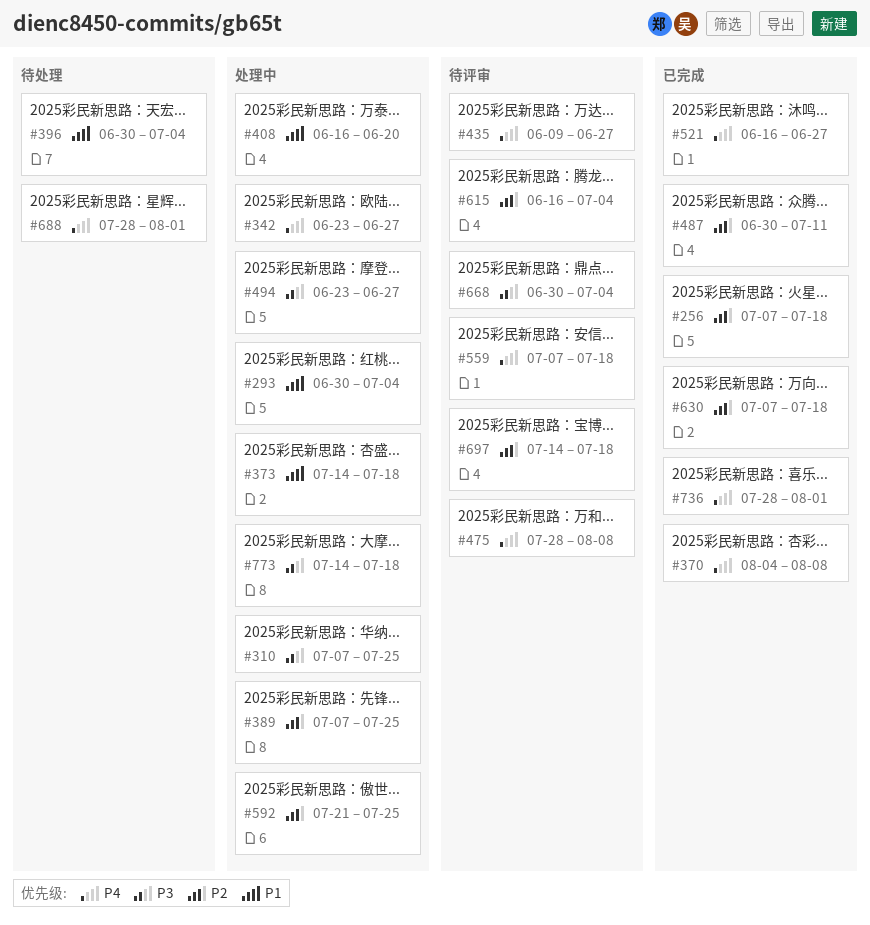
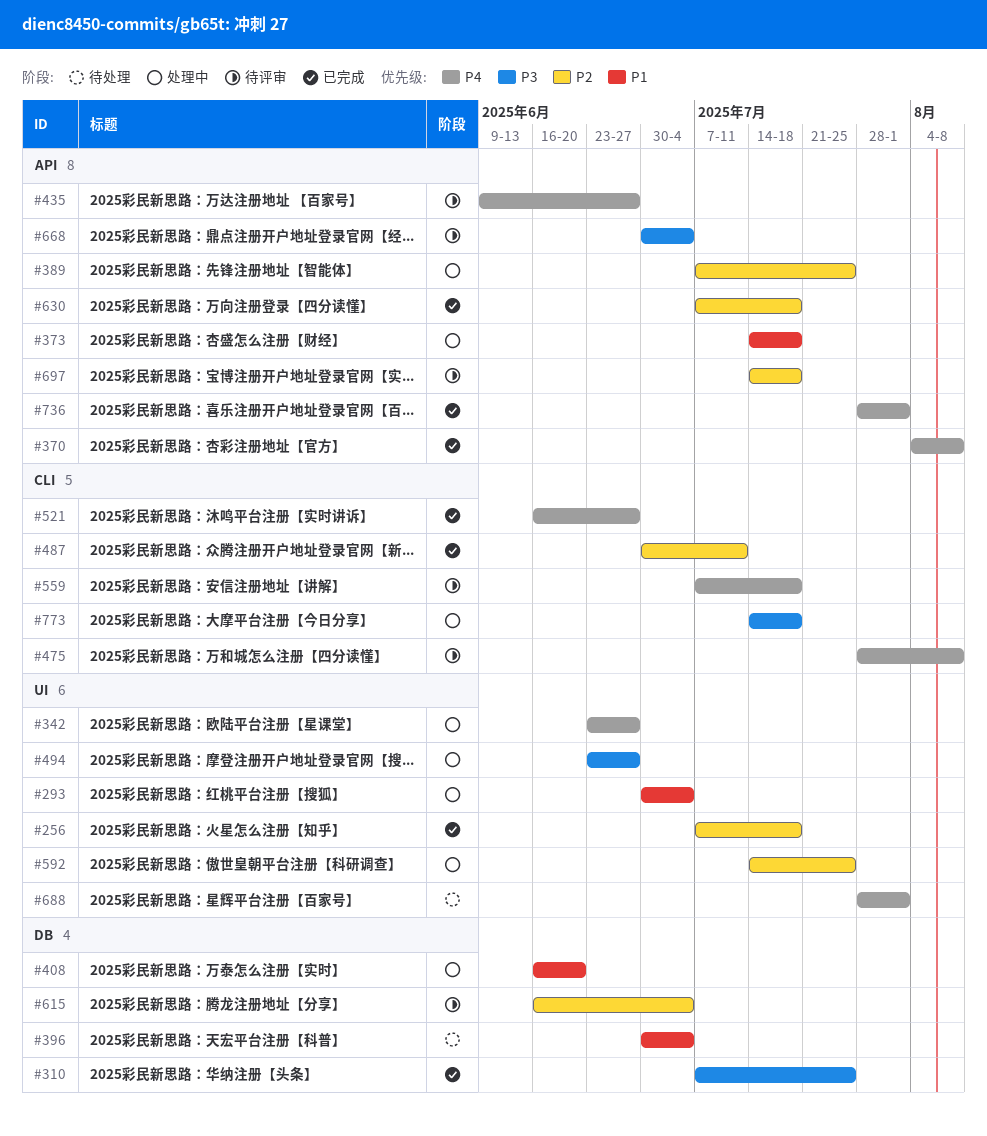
#310, status: 处理中 -> 已完成
#592, start: Jul 21 -> Jul 14

